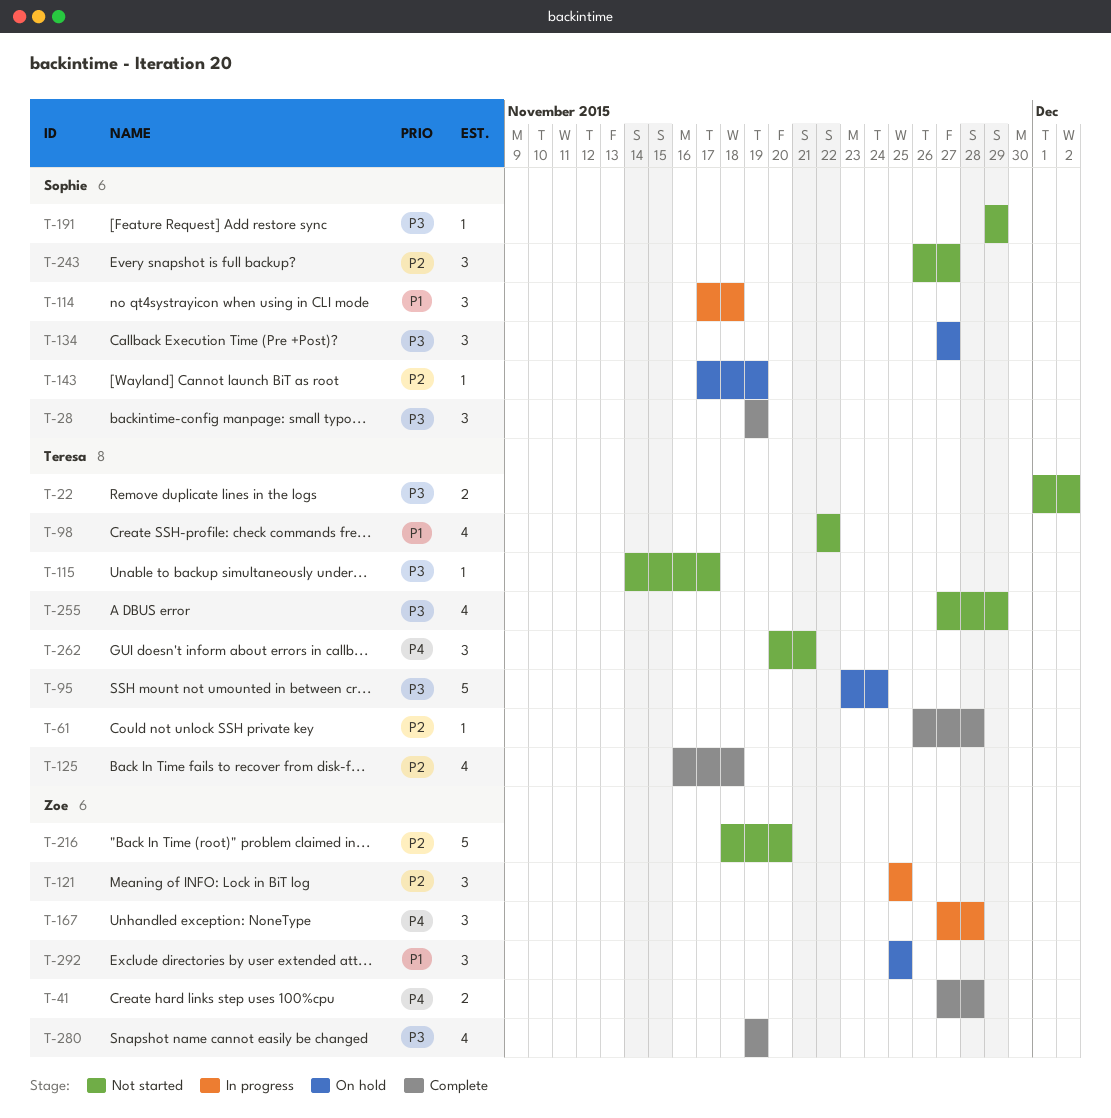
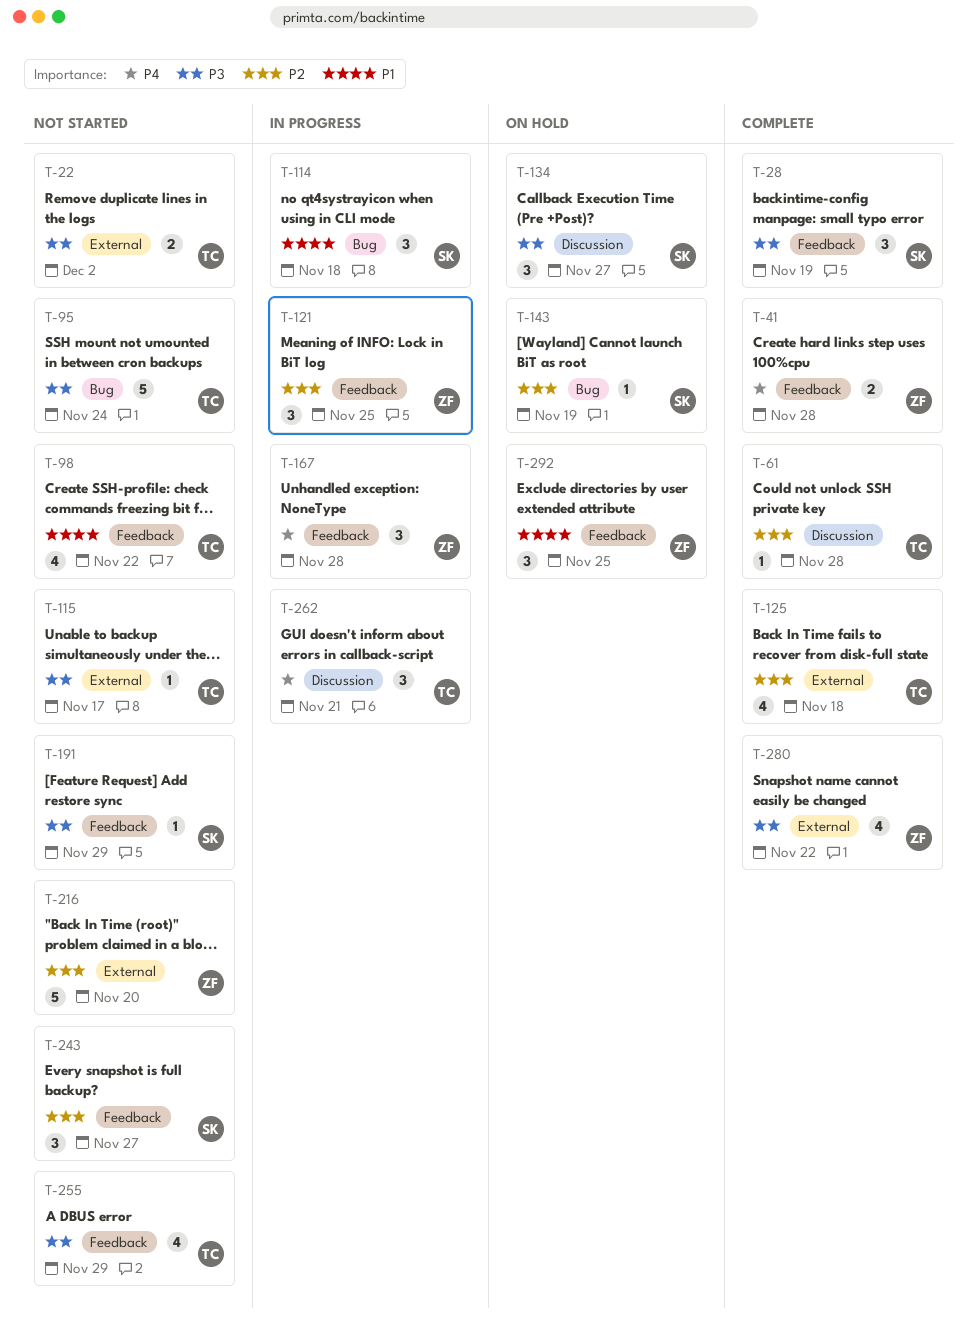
T-95, status: On hold -> Not started
T-262, status: Not started -> In progress
T-280, due: Nov 19 -> Nov 22

